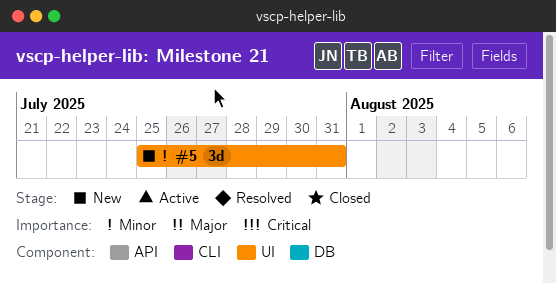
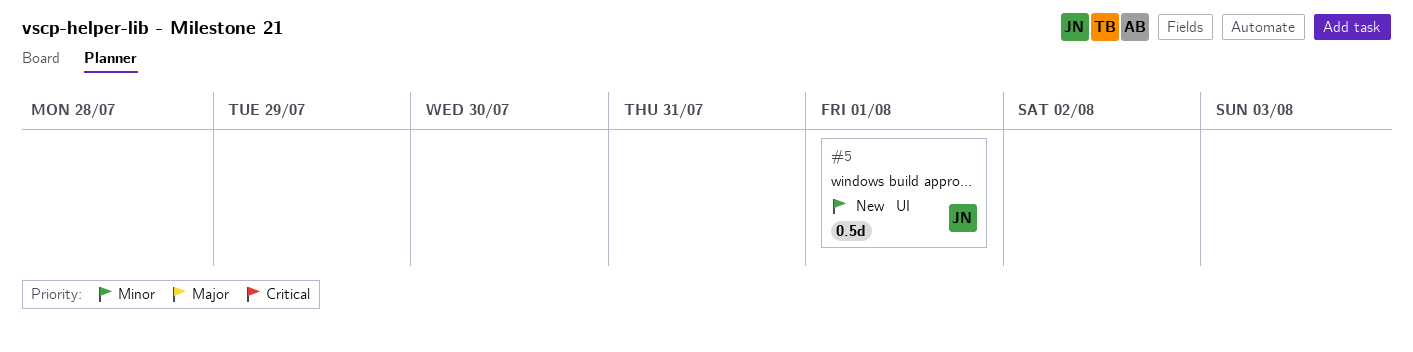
#5, estimate: 3d -> 0.5d
#5, due: Jul 31 -> Aug 1

